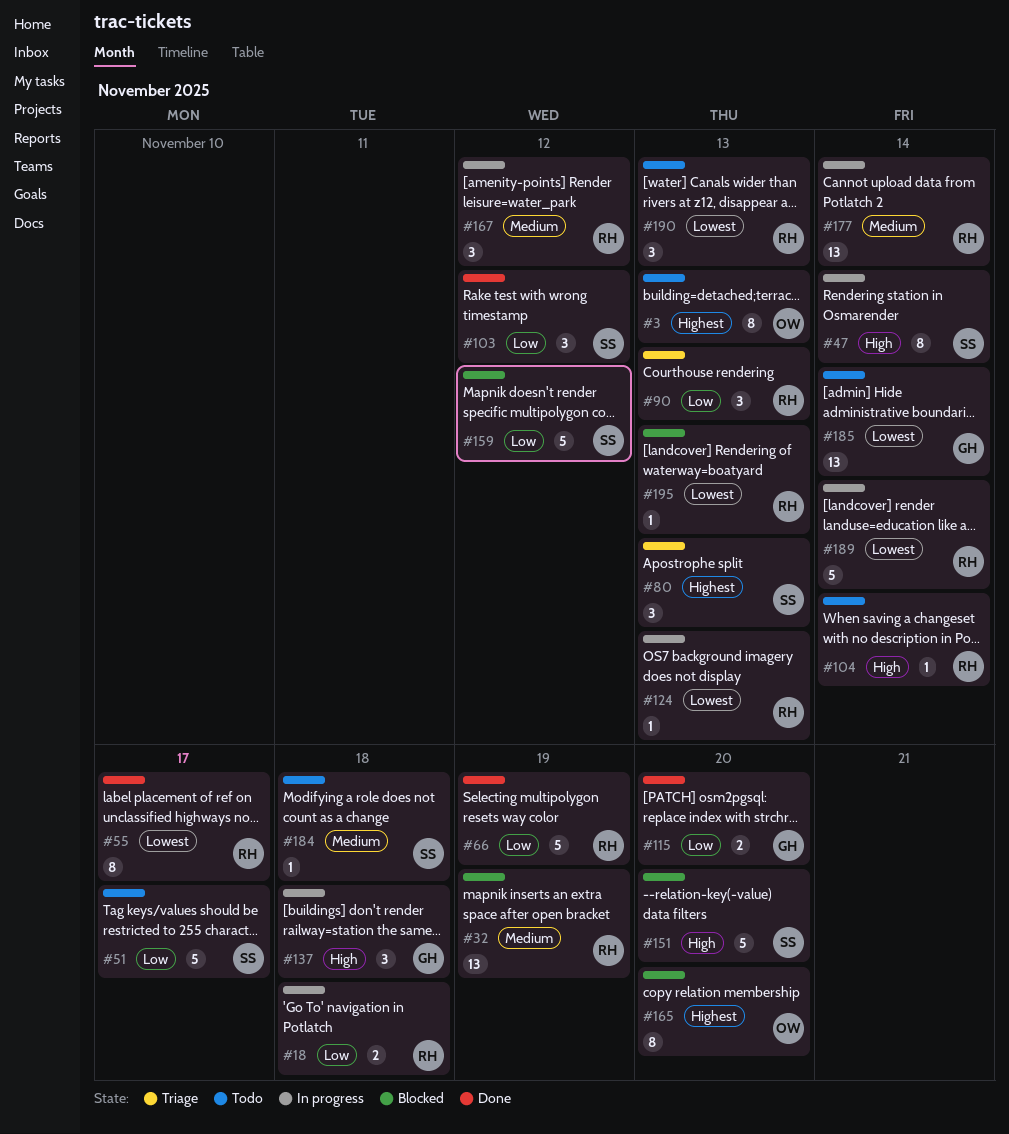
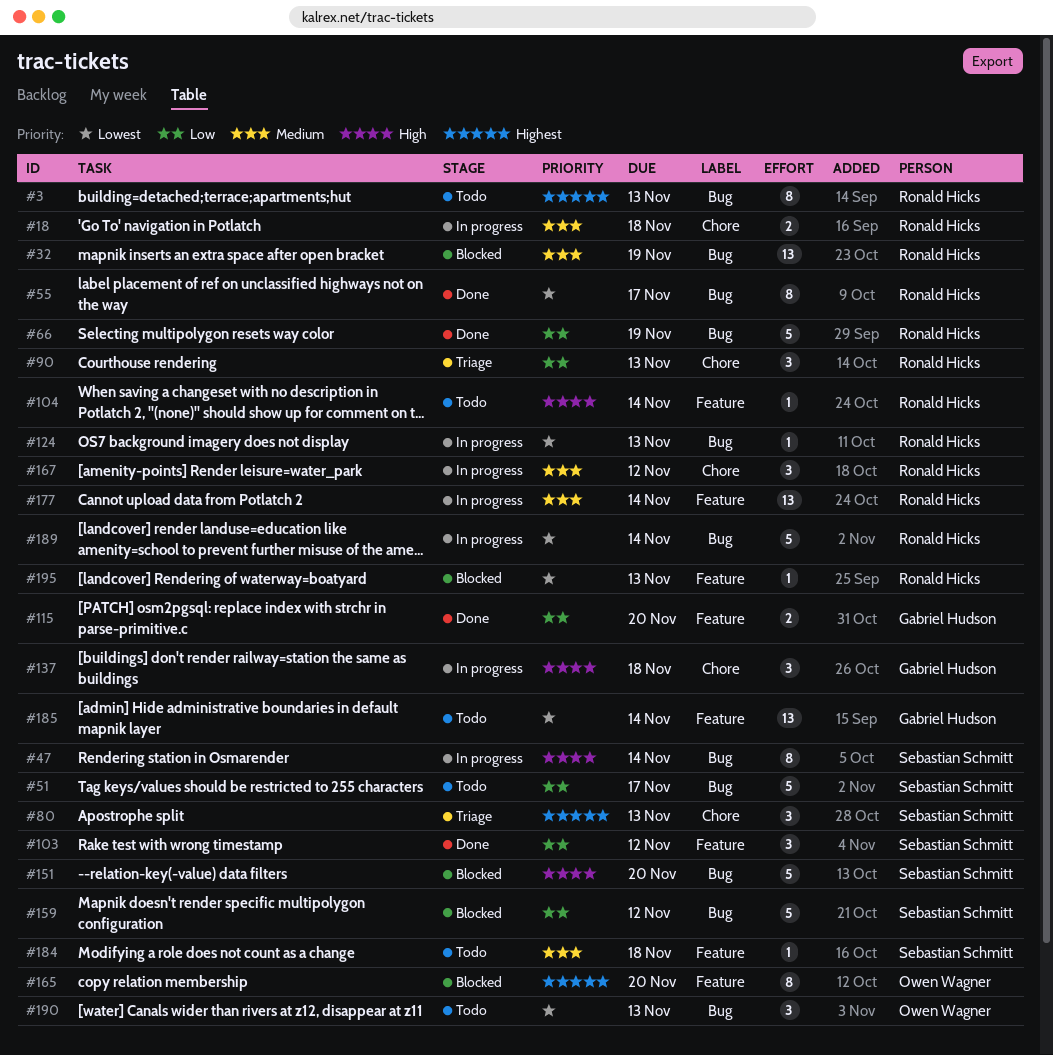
#3, owner: Owen Wagner -> Ronald Hicks
#18, priority: Low -> Medium
#190, owner: Ronald Hicks -> Owen Wagner

